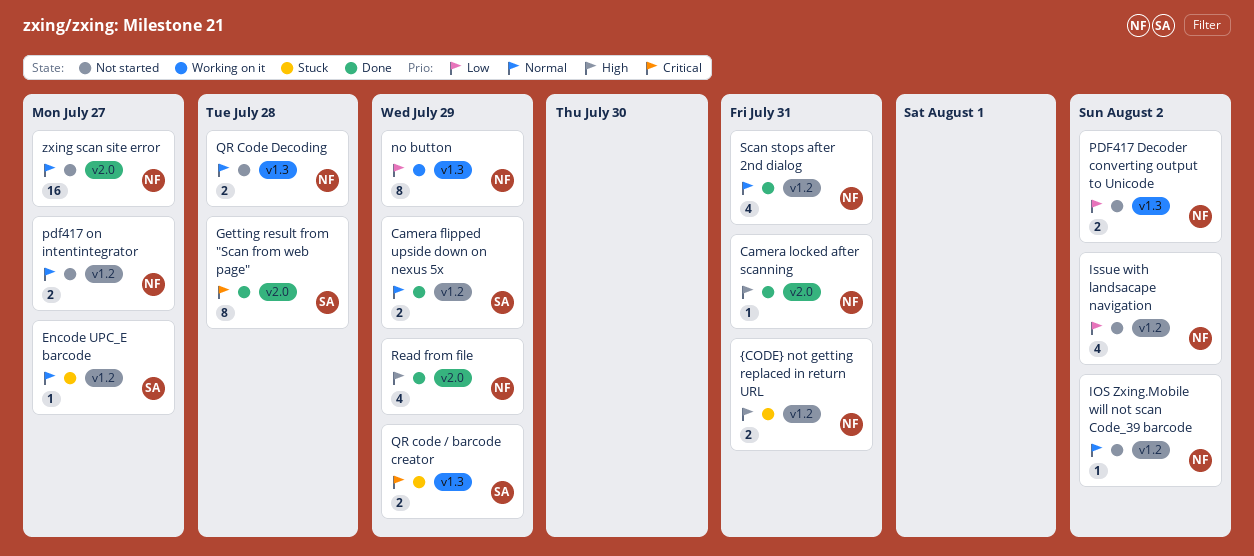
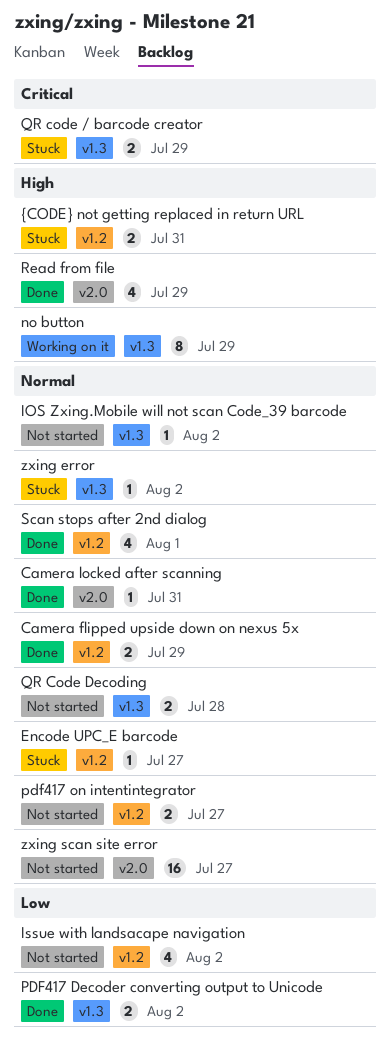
Camera locked after scanning, priority: High -> Normal
Getting result from "Scan from web page": present -> none
IOS Zxing.Mobile will not scan Code_39 barcode, label: v1.2 -> v1.3
no button, priority: Low -> High
PDF417 Decoder converting output to Unicode, status: Not started -> Done
Scan stops after 2nd dialog, due: Jul 31 -> Aug 1
zxing error: none -> present

